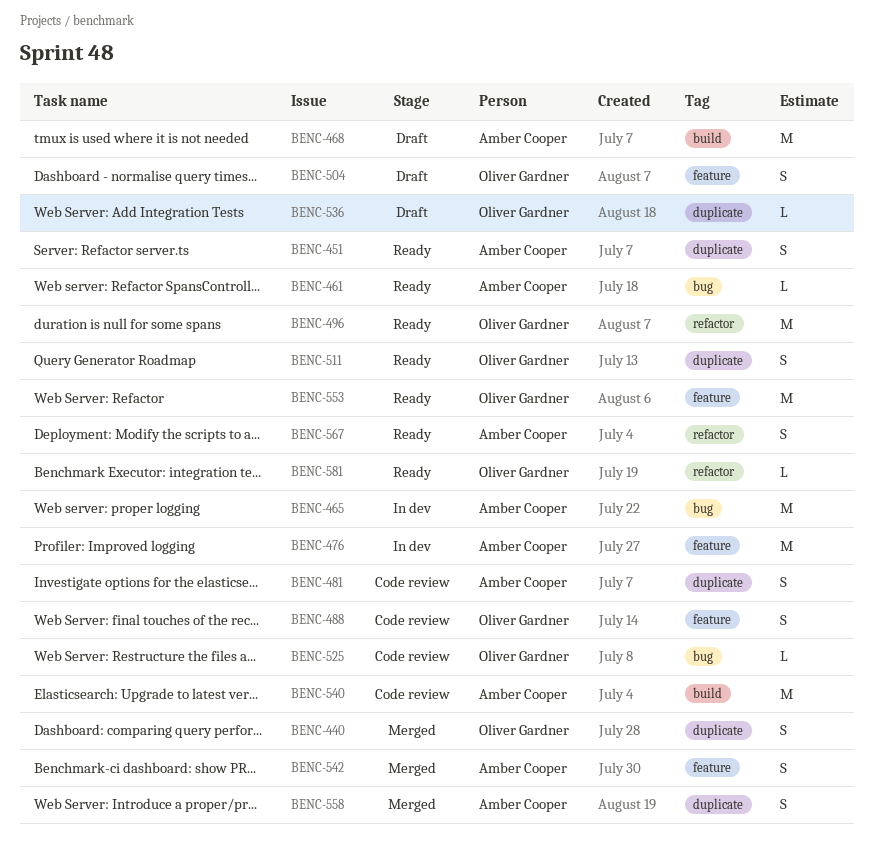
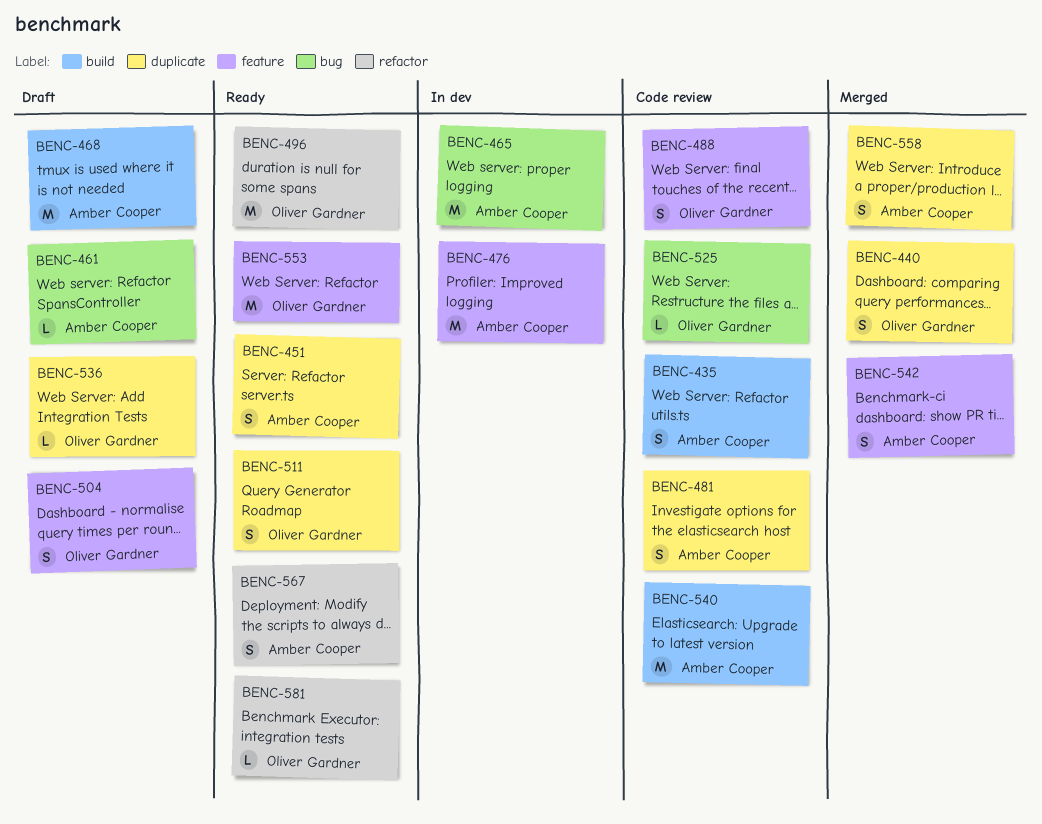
BENC-435: none -> present
BENC-461, status: Ready -> Draft

